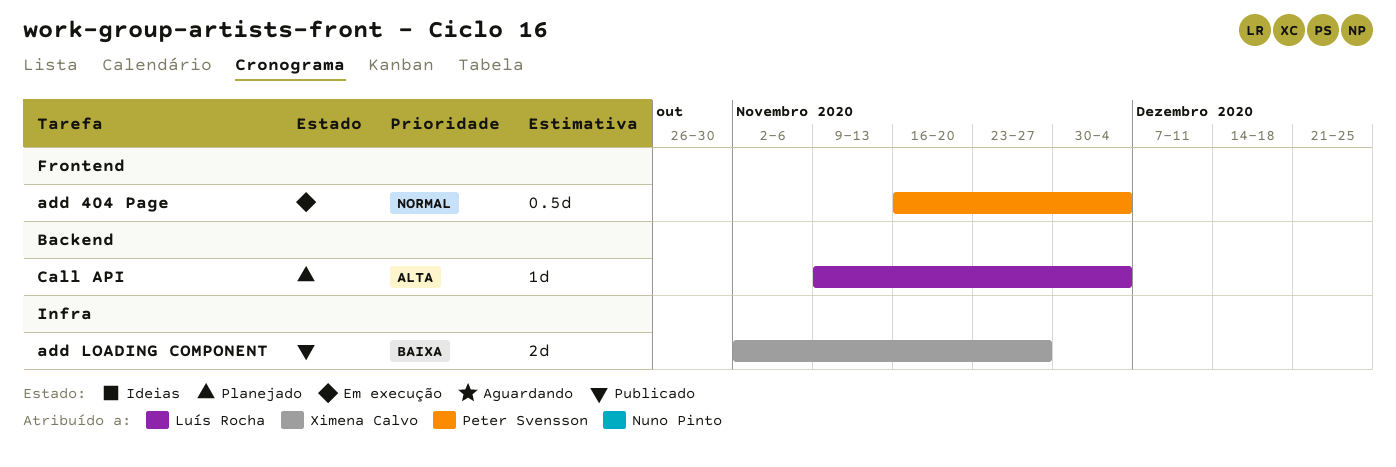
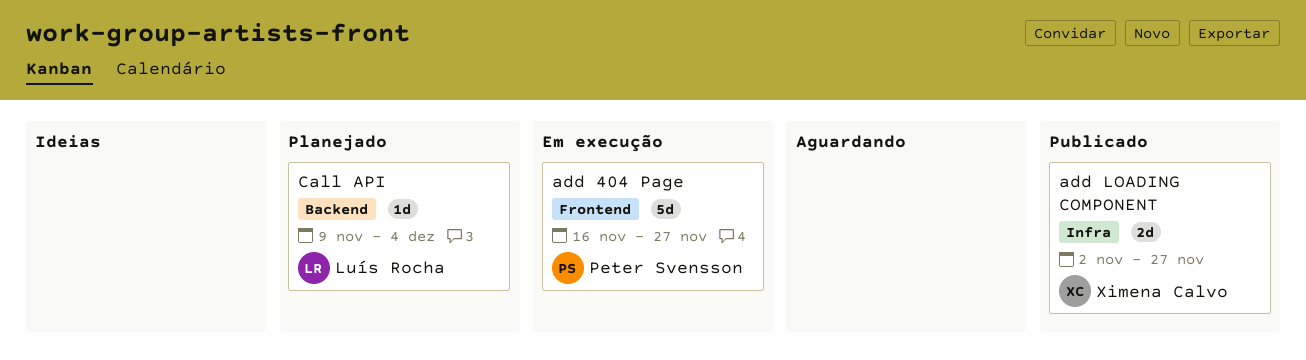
add 404 Page, estimate: 0.5d -> 5d
add 404 Page, due: Dec 4 -> Nov 27

